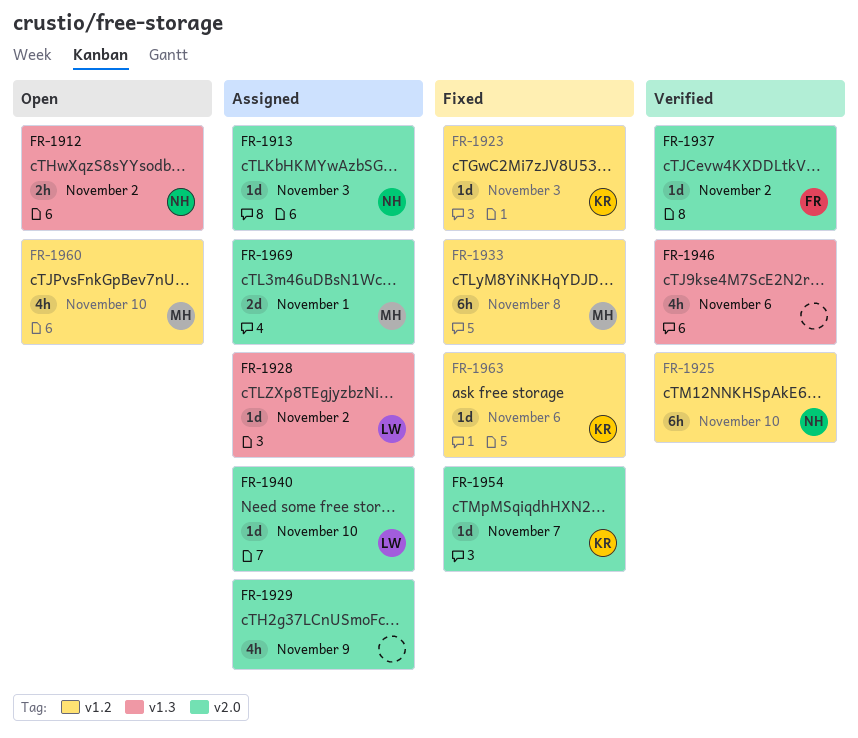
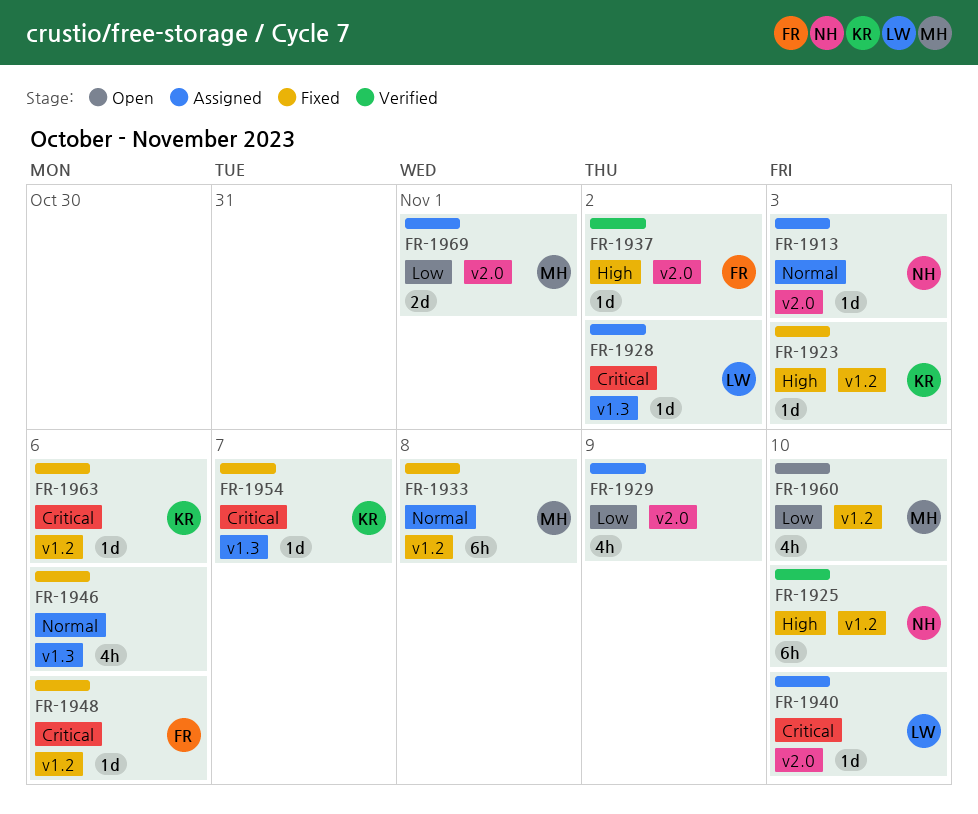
FR-1912: present -> none
FR-1946, status: Verified -> Fixed
FR-1948: none -> present
FR-1954, label: v2.0 -> v1.3

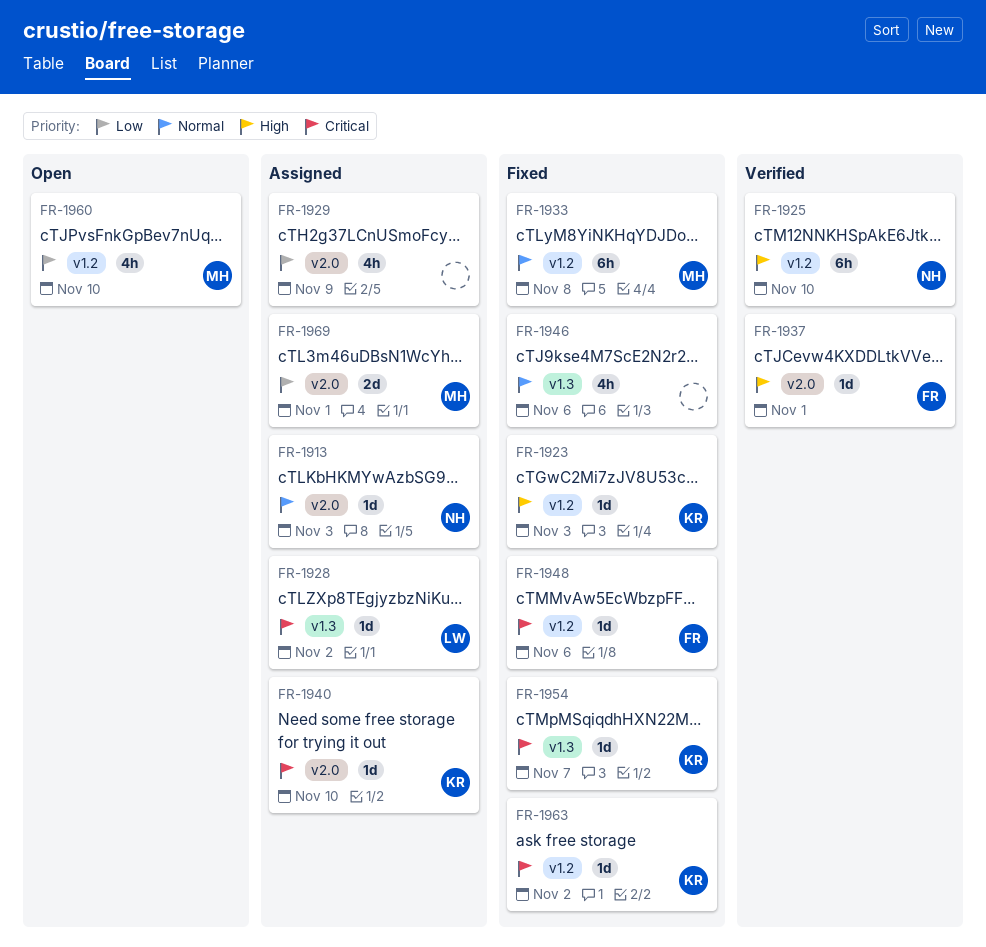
FR-1937, due: Nov 2 -> Nov 1
FR-1940, owner: LW -> KR
FR-1963, due: Nov 6 -> Nov 2

